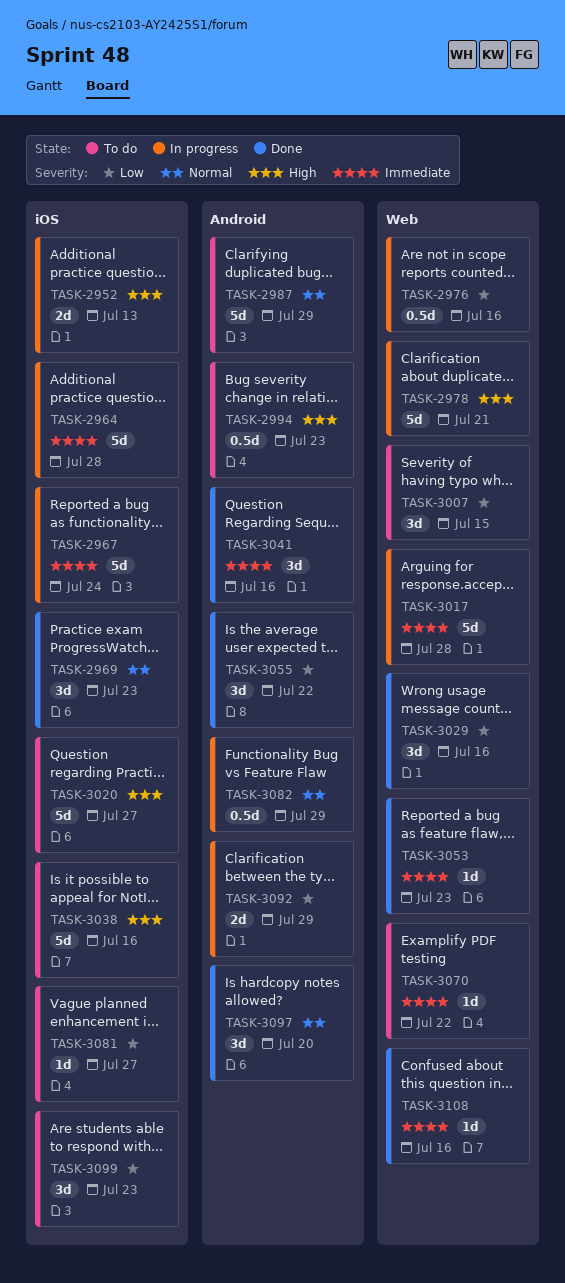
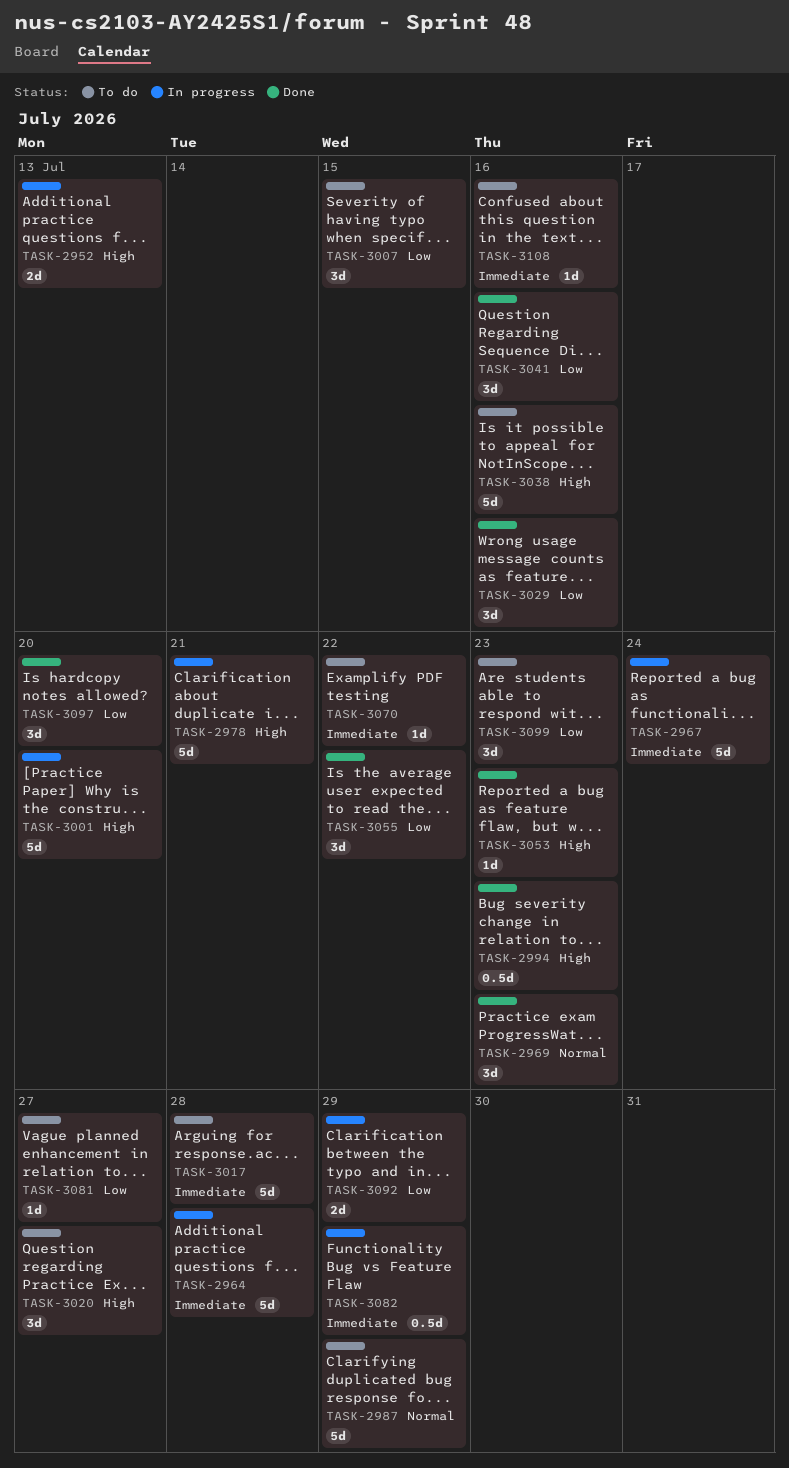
TASK-2976: present -> none
TASK-2994, status: To do -> Done
TASK-3001: none -> present
TASK-3017, status: In progress -> To do
TASK-3020, estimate: 5d -> 3d
TASK-3041, priority: Immediate -> Low
TASK-3053, priority: Immediate -> High
TASK-3082, priority: Normal -> Immediate
TASK-3097, priority: Normal -> Low
TASK-3108, status: Done -> To do

